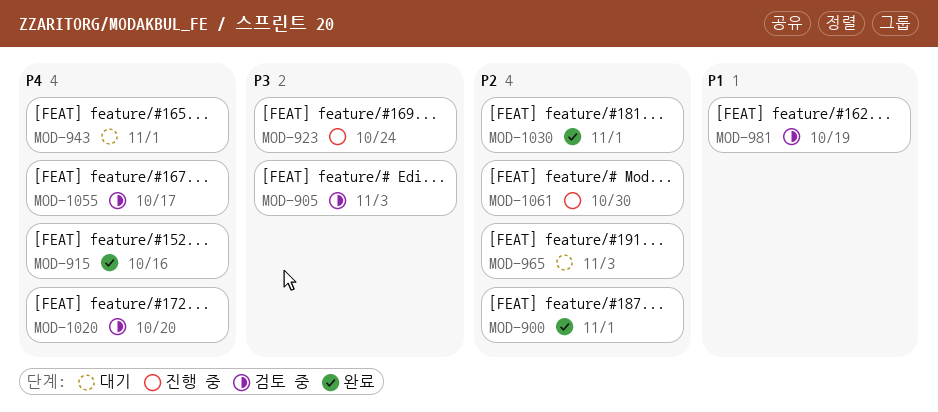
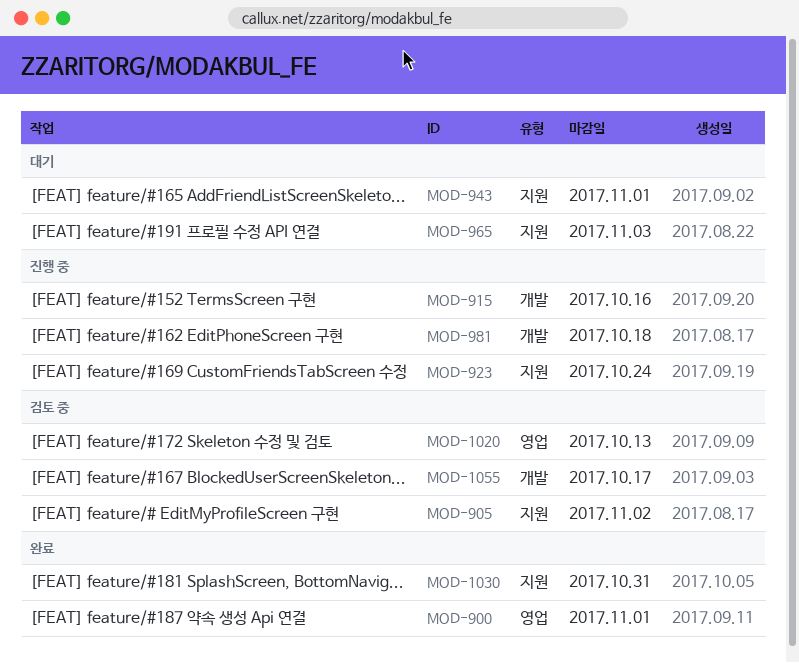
MOD-905, due: Nov 3 -> Nov 2
MOD-915, status: 완료 -> 진행 중
MOD-981, status: 검토 중 -> 진행 중
MOD-981, due: Oct 19 -> Oct 18
MOD-1020, due: Oct 20 -> Oct 13
MOD-1030, due: Nov 1 -> Oct 31
MOD-1061: present -> none

